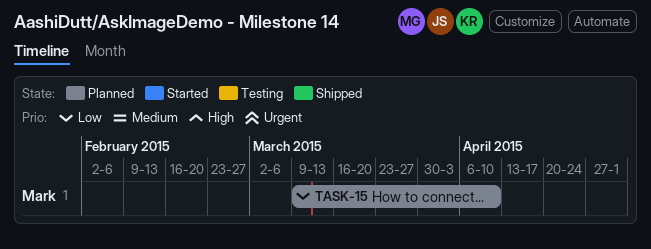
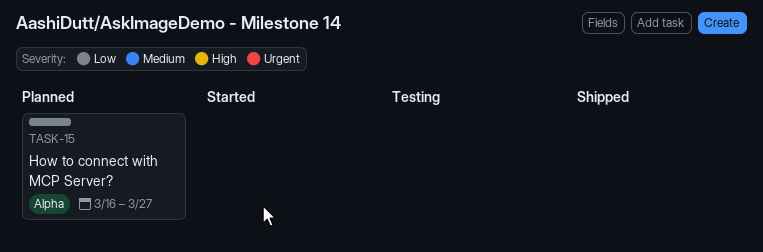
TASK-15, start: Mar 9 -> Mar 16
TASK-15, due: Apr 10 -> Mar 27

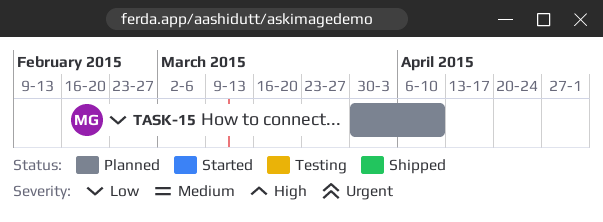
TASK-15, start: Mar 16 -> Mar 30
TASK-15, due: Mar 27 -> Apr 10

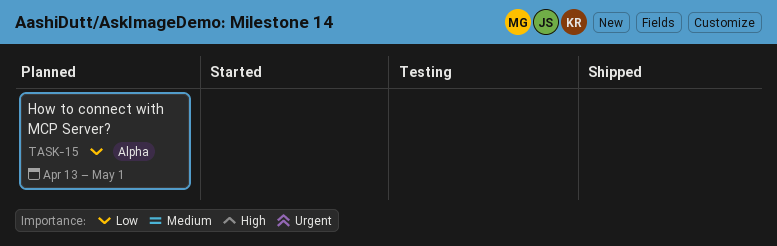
TASK-15, start: Mar 30 -> Apr 13
TASK-15, due: Apr 10 -> May 1

